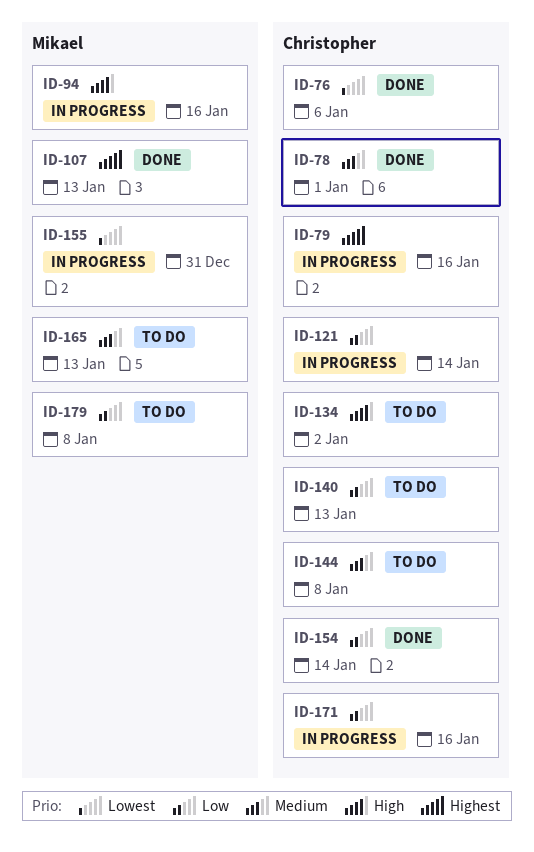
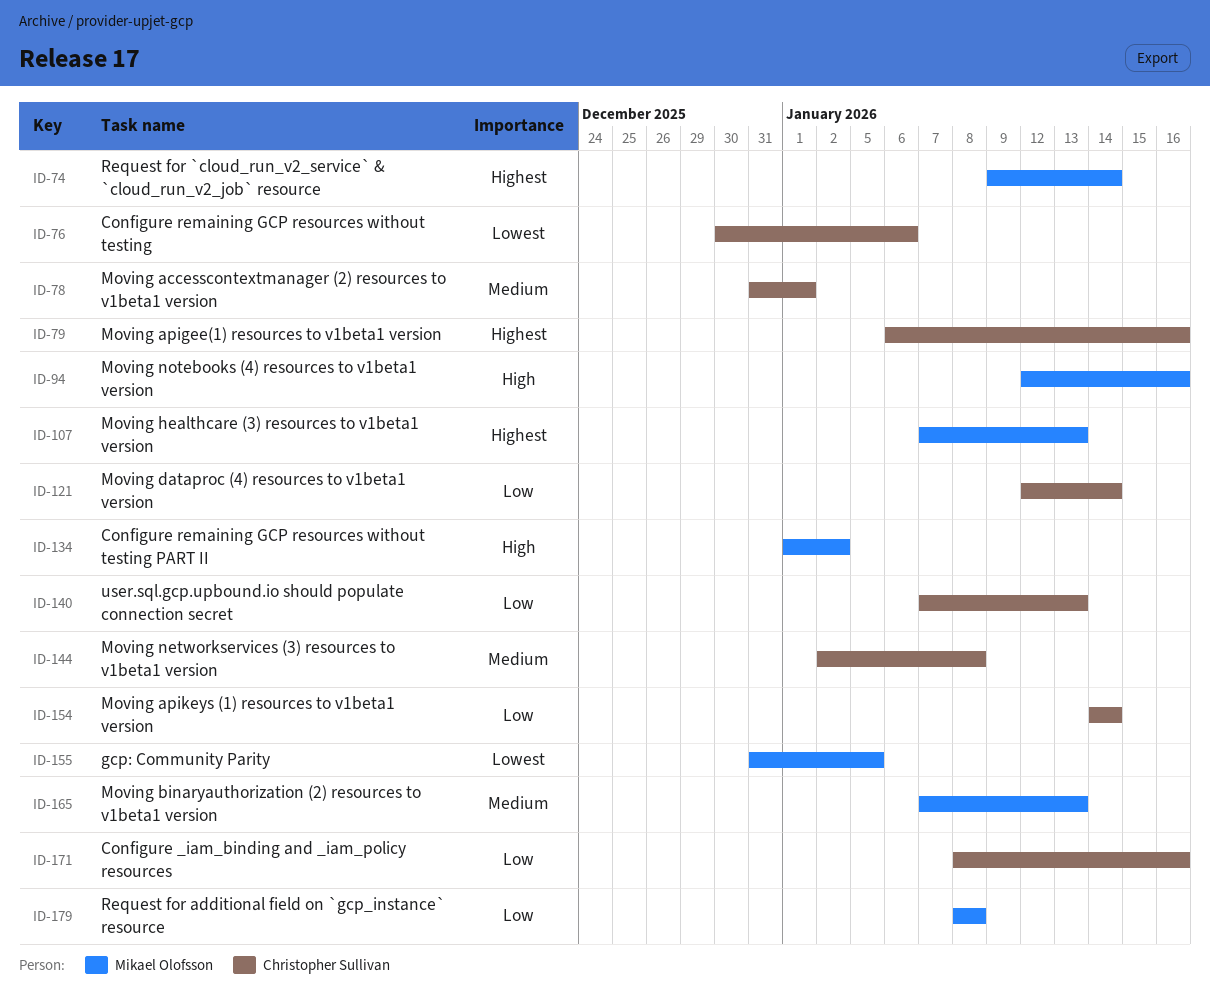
ID-74: none -> present
ID-134, owner: Christopher Sullivan -> Mikael Olofsson
ID-155, due: Dec 31 -> Jan 5

